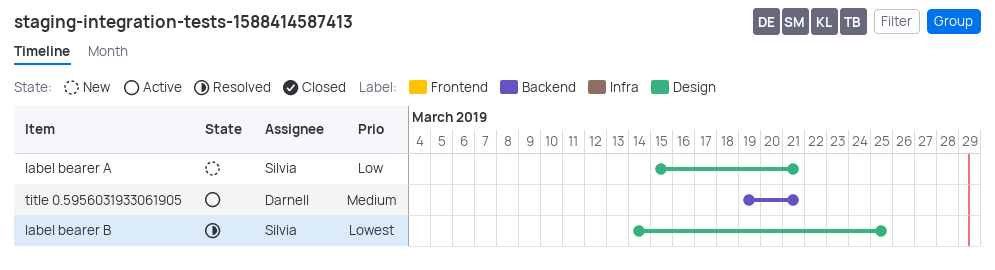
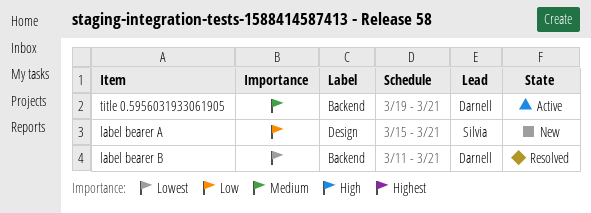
label bearer B, owner: Silvia -> Darnell
label bearer B, label: Design -> Backend
label bearer B, start: Mar 14 -> Mar 11
label bearer B, due: Mar 25 -> Mar 21

